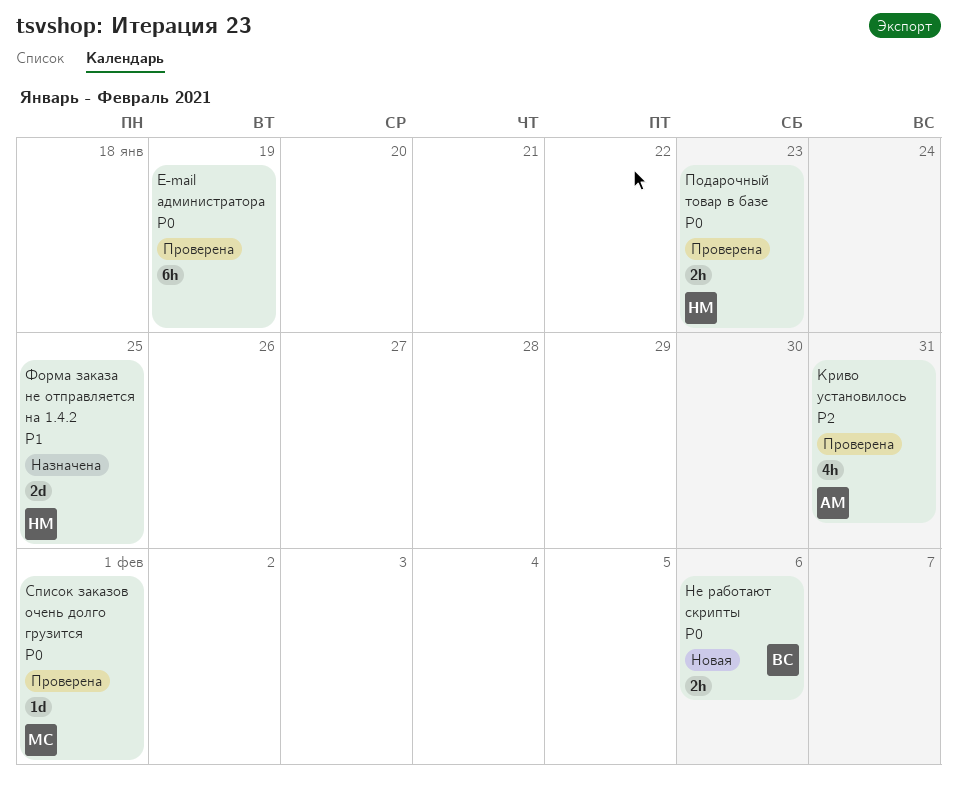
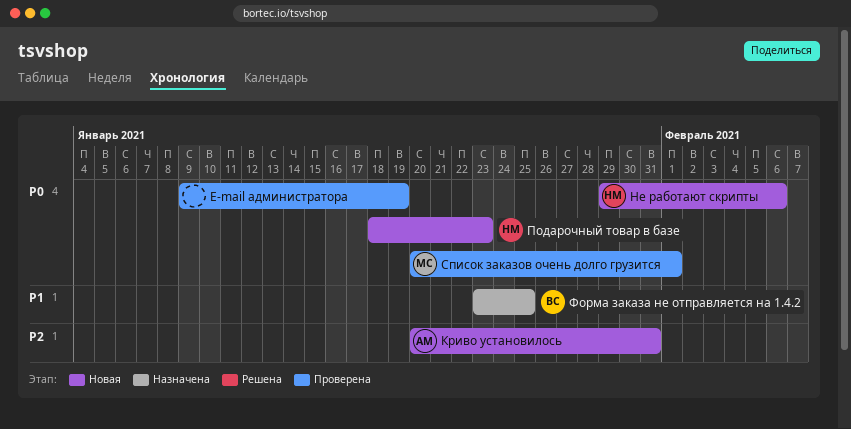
Криво установилось, status: Проверена -> Новая
Не работают скрипты, owner: ВС -> НМ
Подарочный товар в базе, status: Проверена -> Новая
Форма заказа не отправляется на 1.4.2, owner: НМ -> ВС

